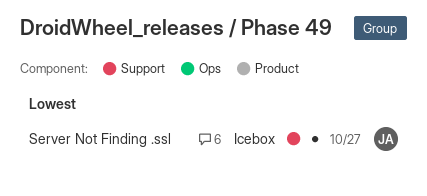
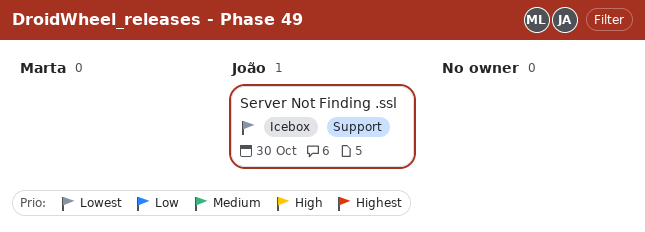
Server Not Finding .ssl, due: Oct 27 -> Oct 30

